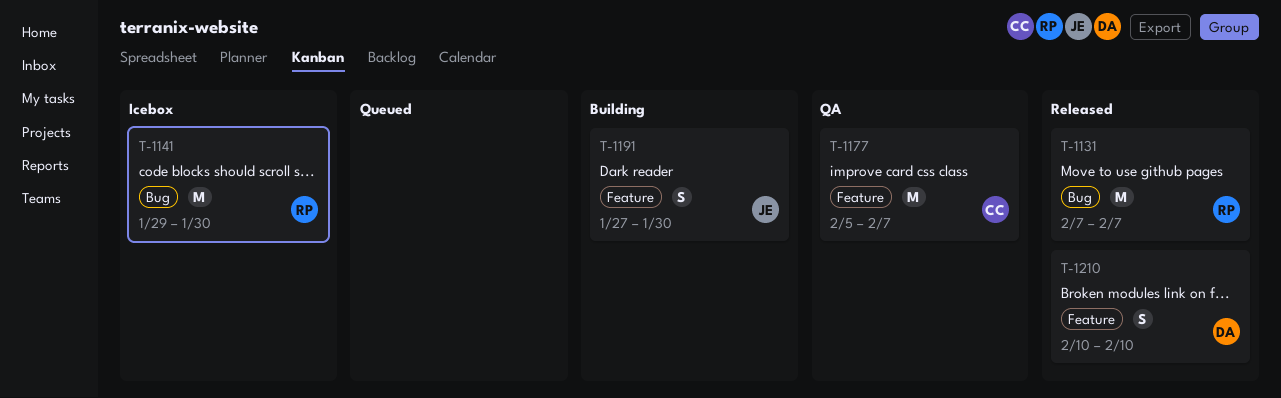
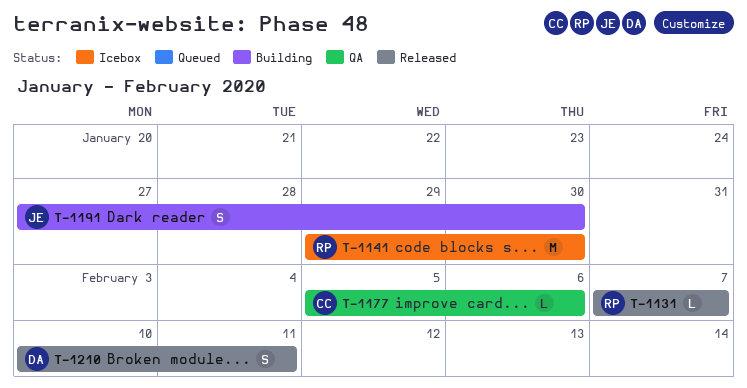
T-1131, estimate: M -> L
T-1177, estimate: M -> L
T-1177, due: Feb 7 -> Feb 6
T-1210, due: Feb 10 -> Feb 11

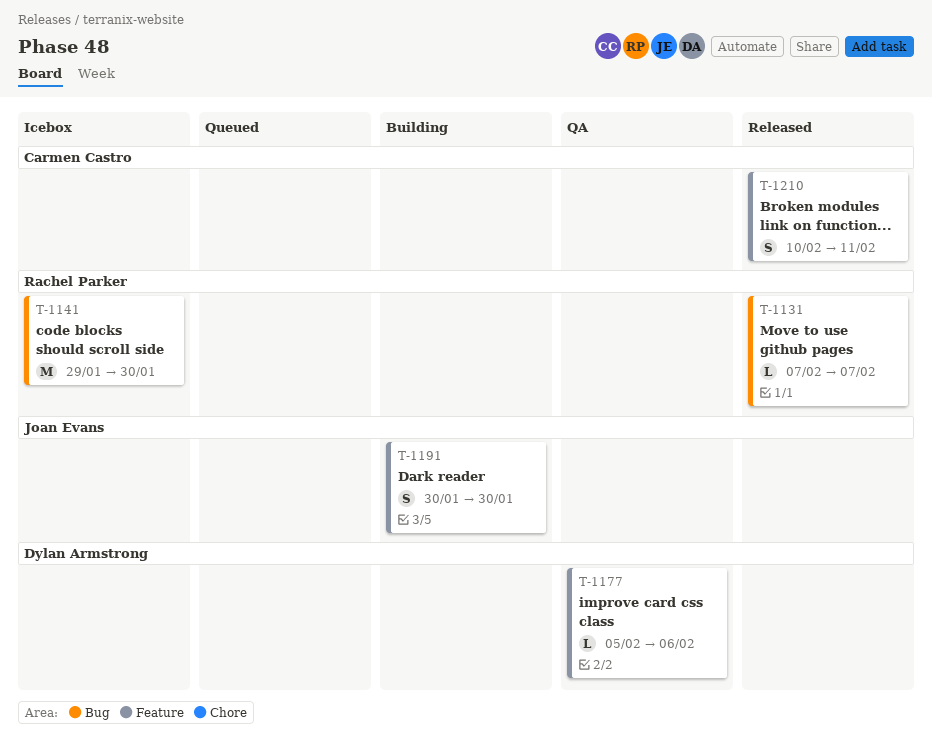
T-1177, owner: Carmen Castro -> Dylan Armstrong
T-1191, start: Jan 27 -> Jan 30
T-1210, owner: Dylan Armstrong -> Carmen Castro

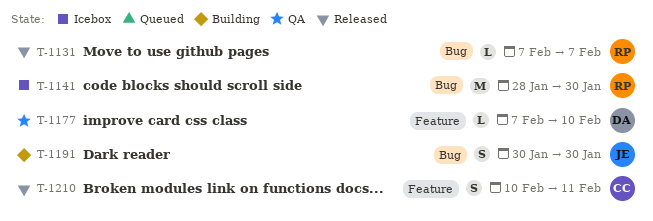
T-1141, start: Jan 29 -> Jan 28
T-1177, start: Feb 5 -> Feb 7
T-1177, due: Feb 6 -> Feb 10
T-1191, label: Feature -> Bug

